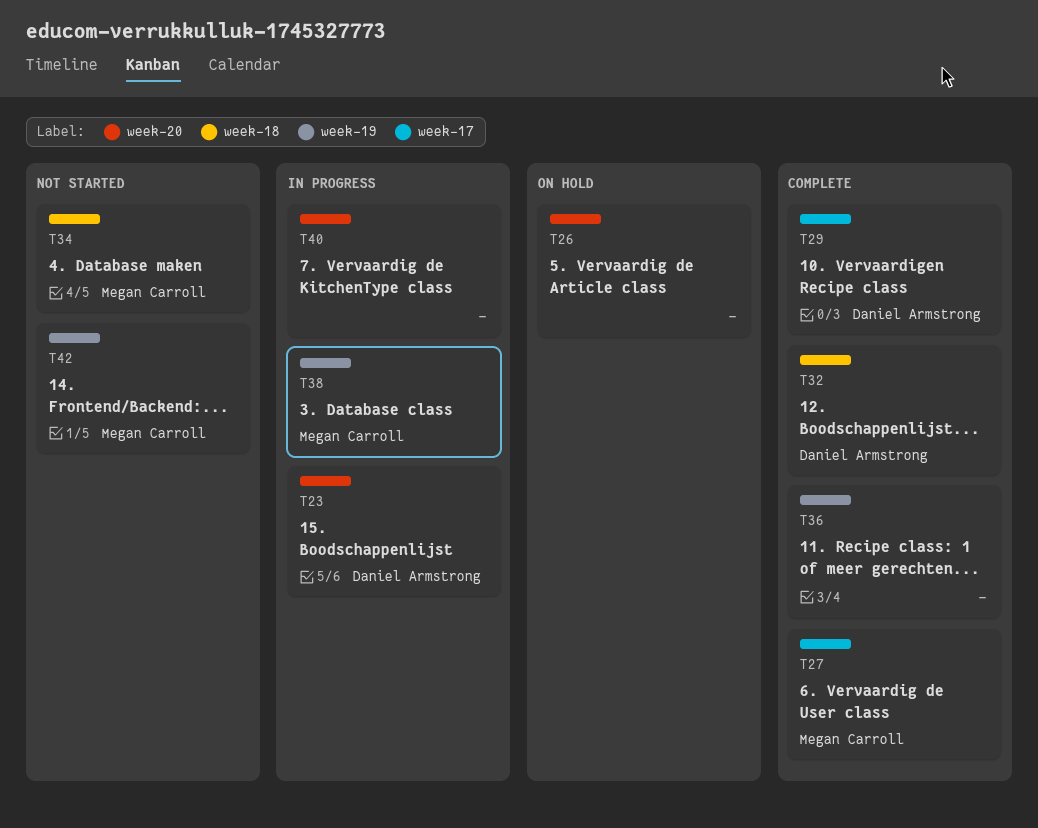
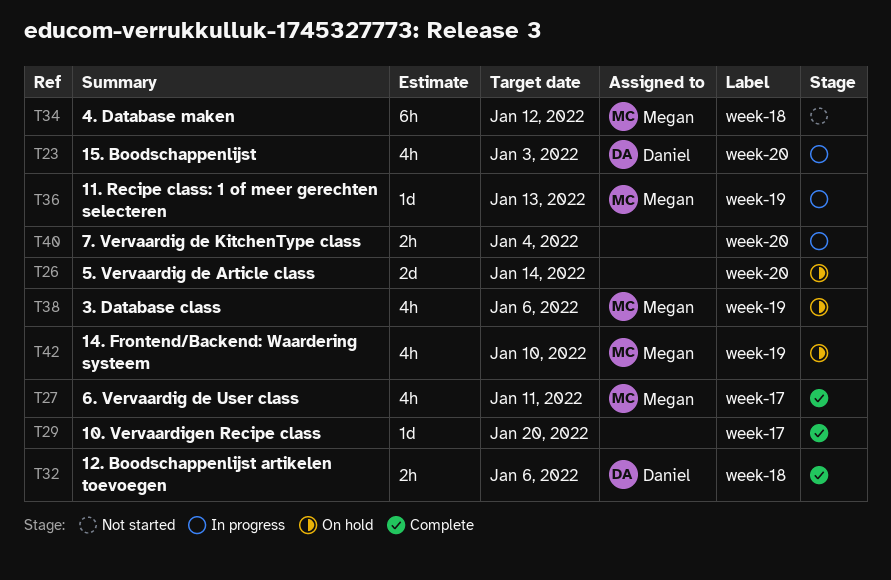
T29, owner: Daniel Armstrong -> none
T36, status: Complete -> In progress
T36, owner: none -> Megan Carroll
T38, status: In progress -> On hold
T42, status: Not started -> On hold

